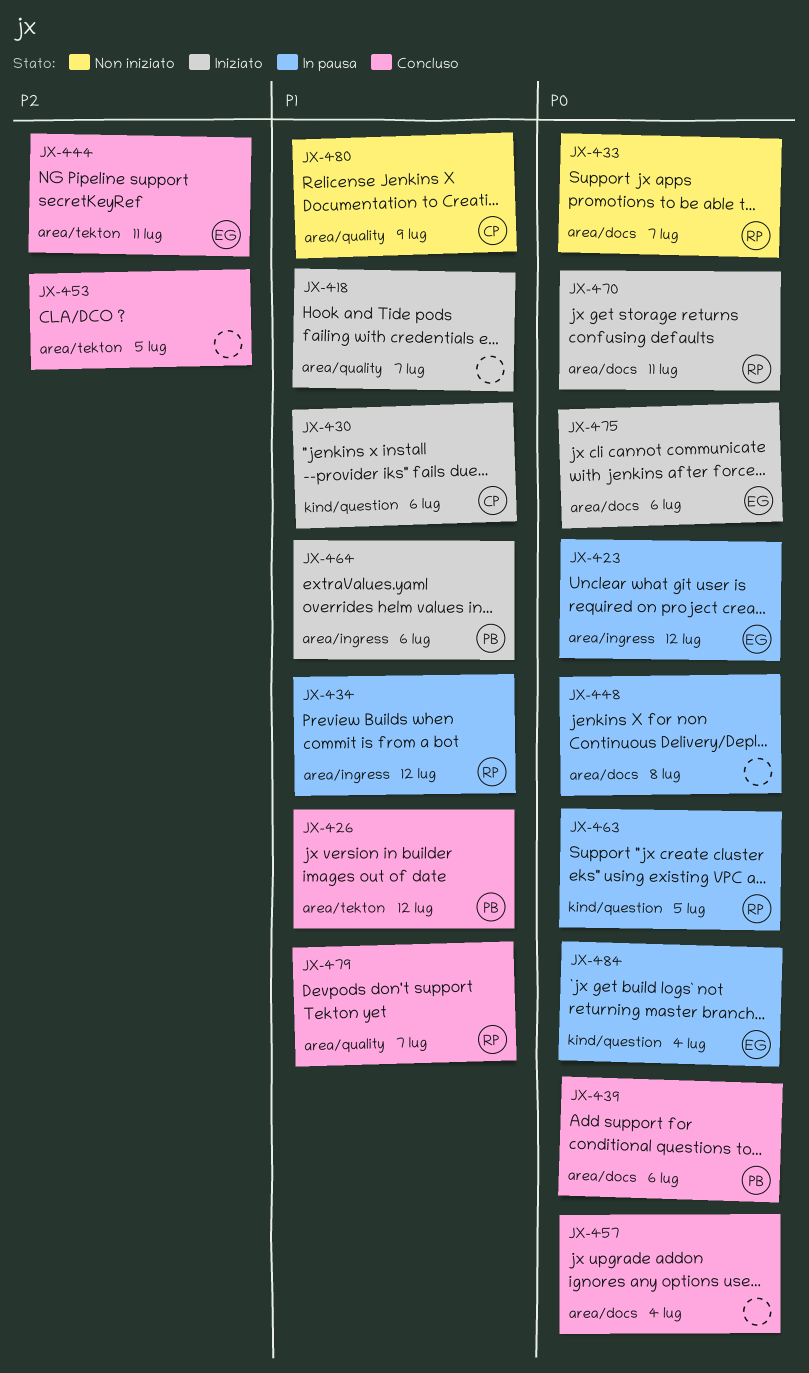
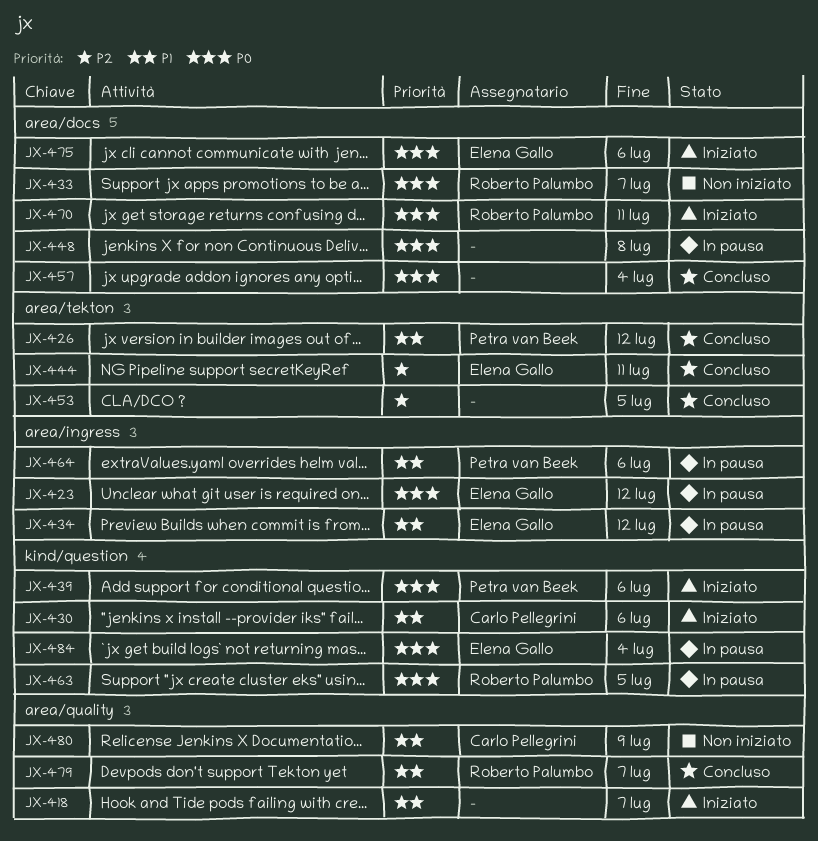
JX-434, owner: Roberto Palumbo -> Elena Gallo
JX-439, status: Concluso -> Iniziato
JX-439, label: area/docs -> kind/question
JX-464, status: Iniziato -> In pausa

